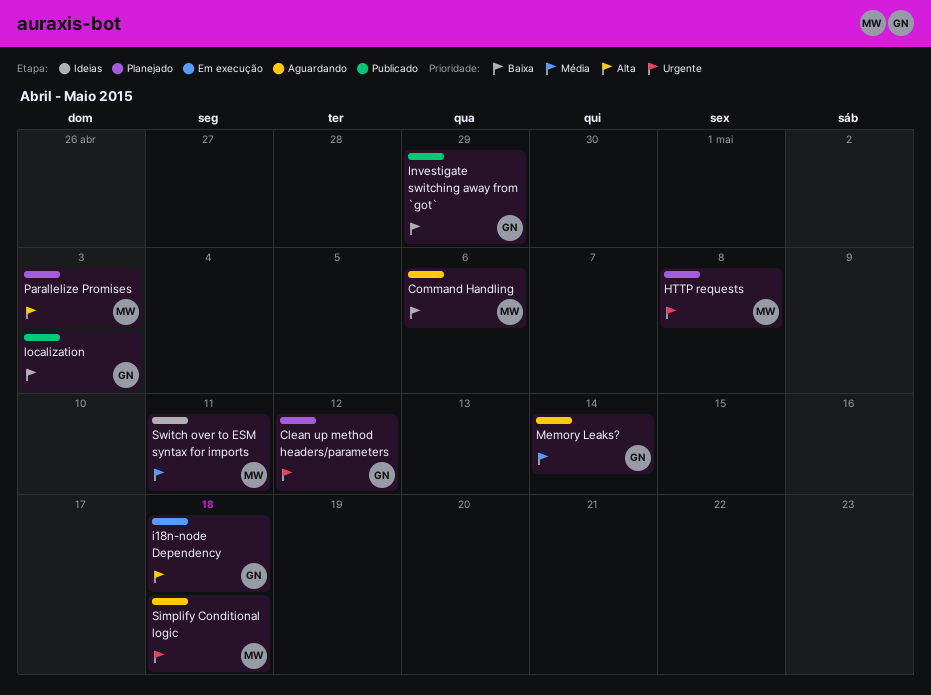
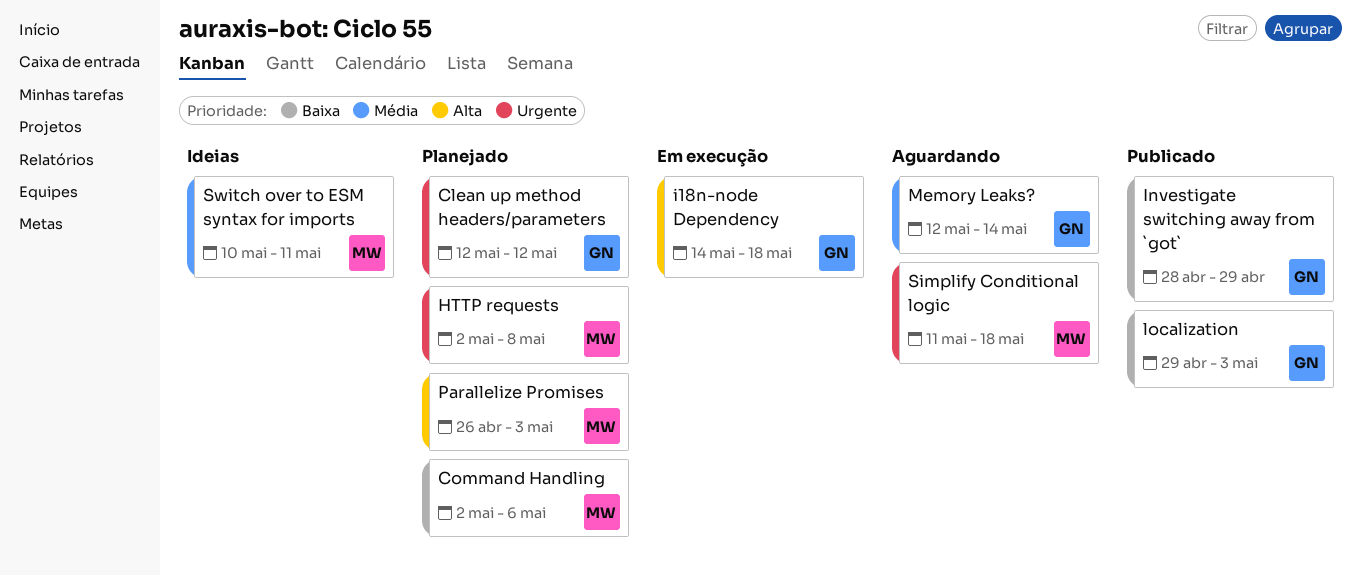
Command Handling, status: Aguardando -> Planejado

